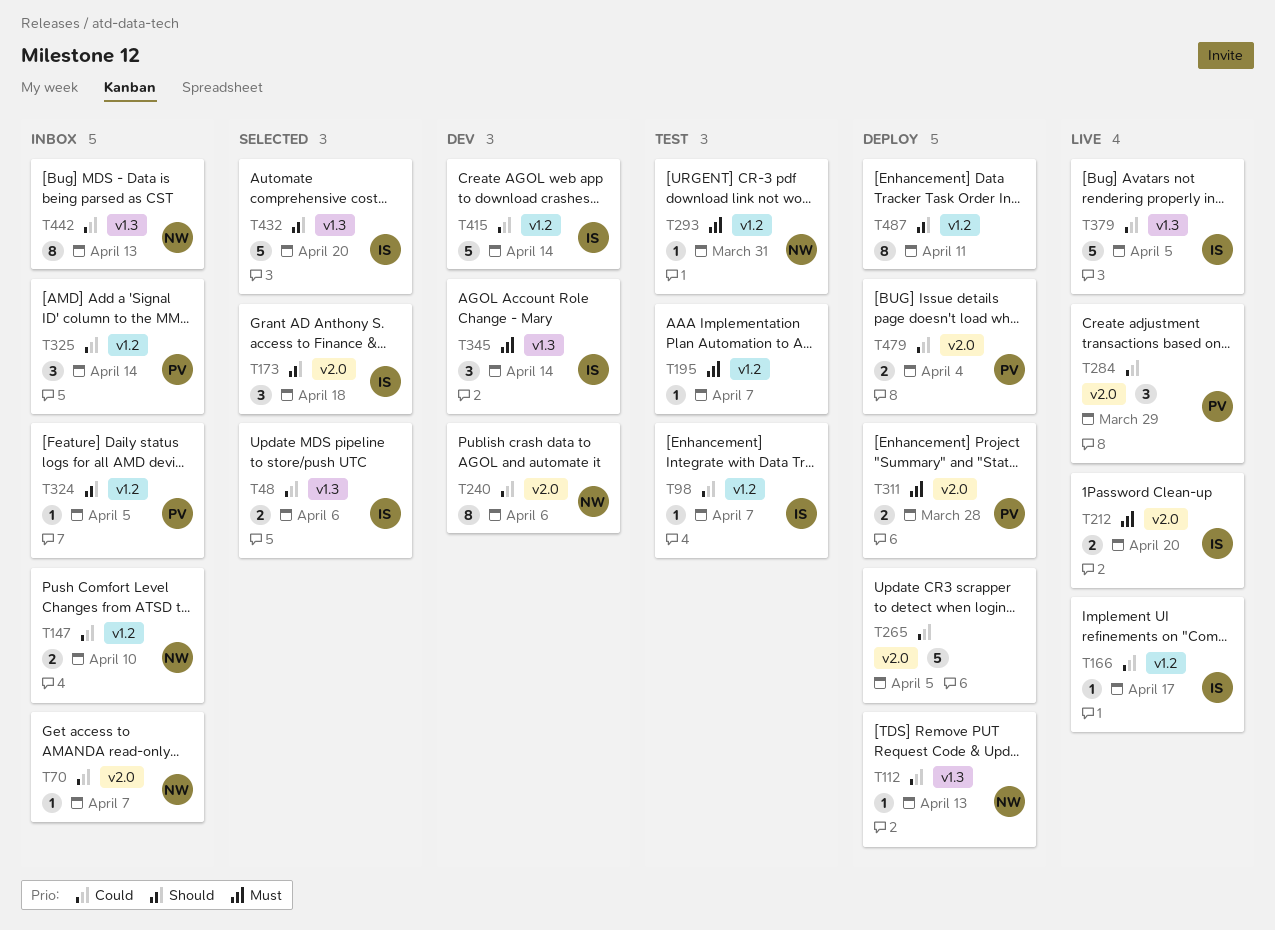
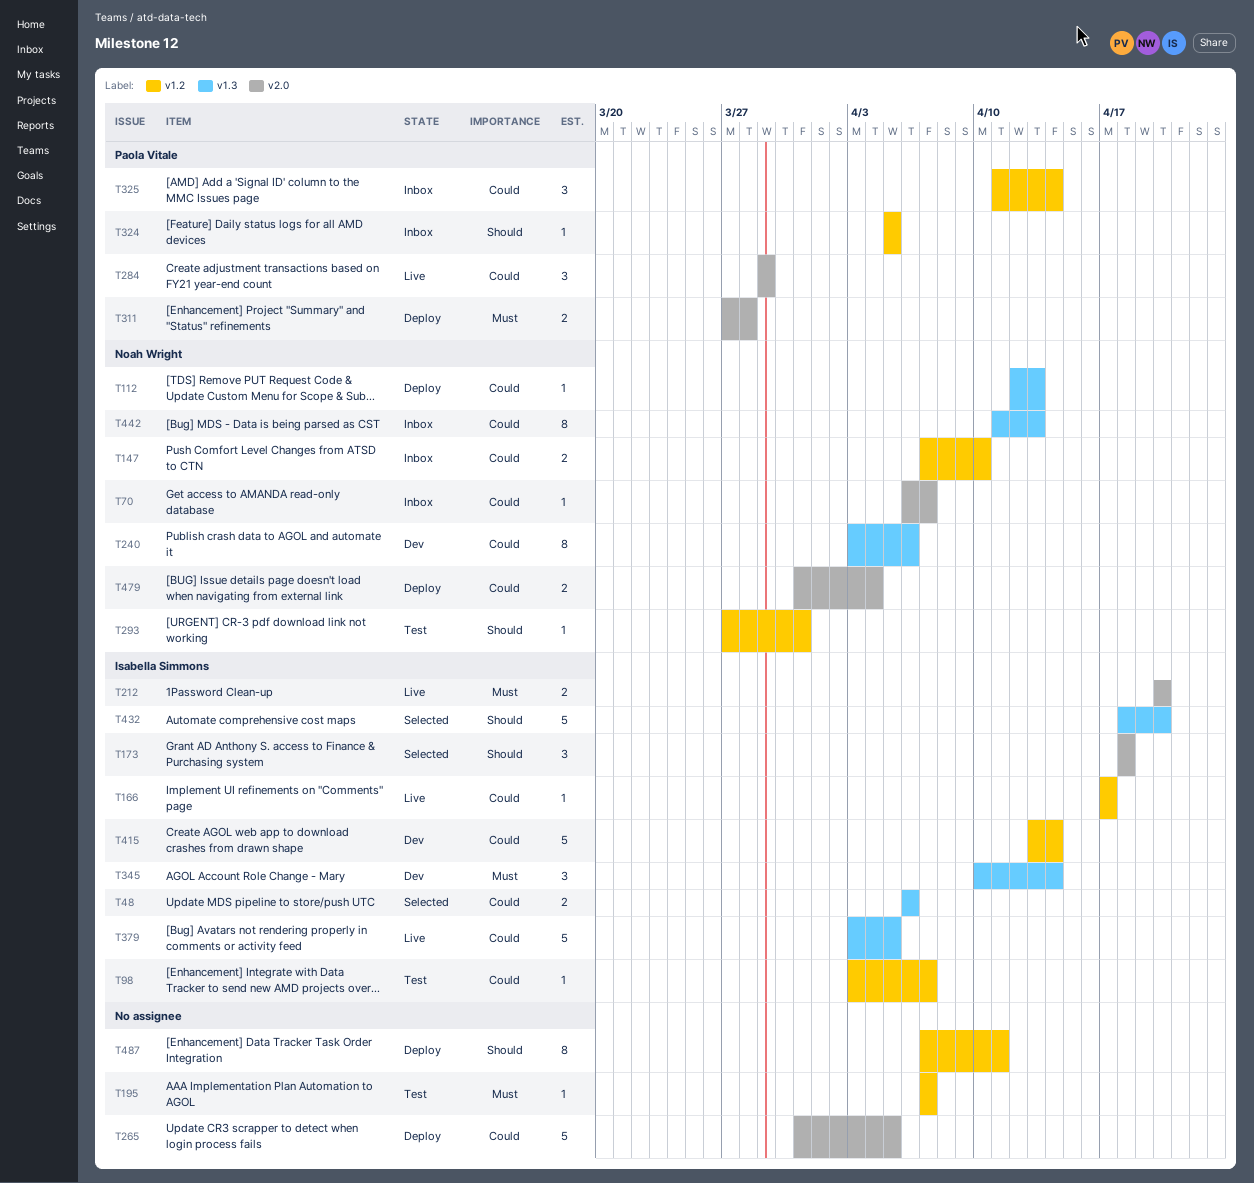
T240, label: v2.0 -> v1.3
T293, priority: Must -> Should
T479, owner: Paola Vitale -> Noah Wright

